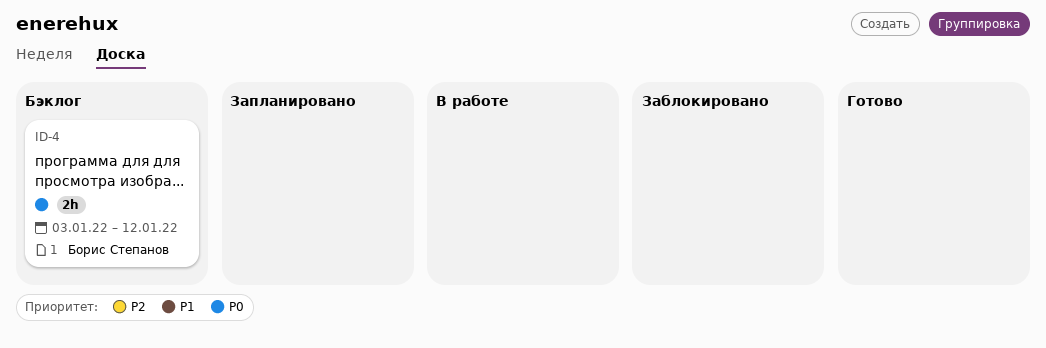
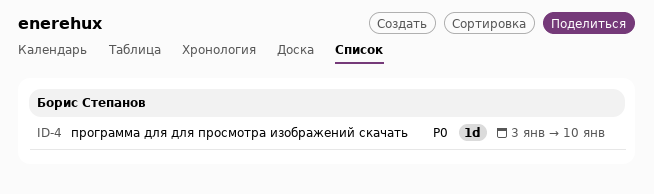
ID-4, estimate: 2h -> 1d
ID-4, due: Jan 12 -> Jan 10

